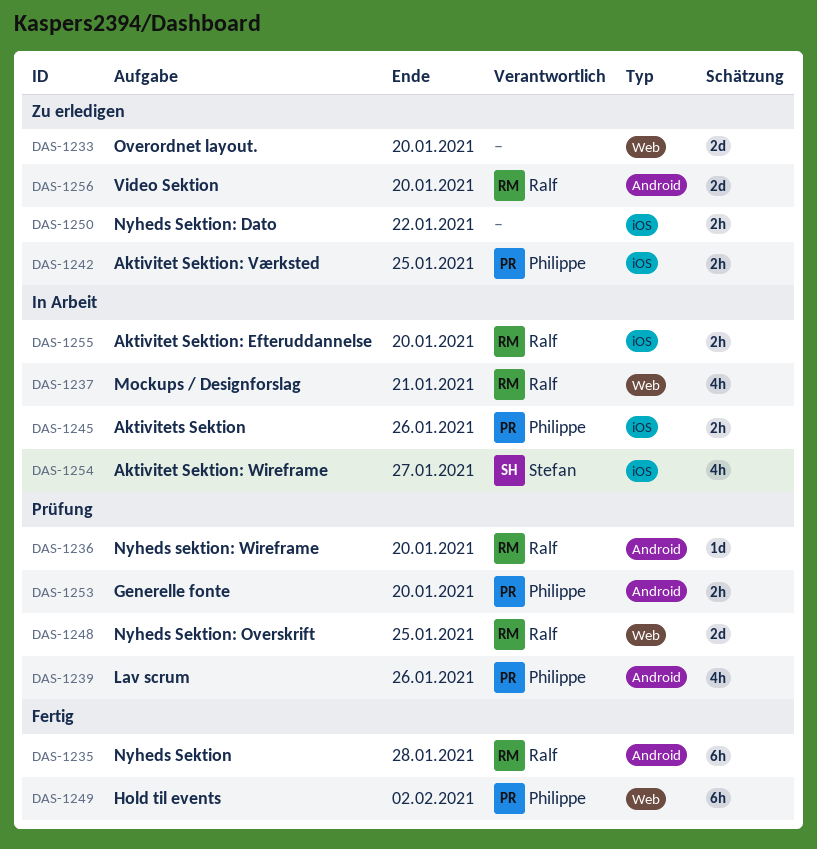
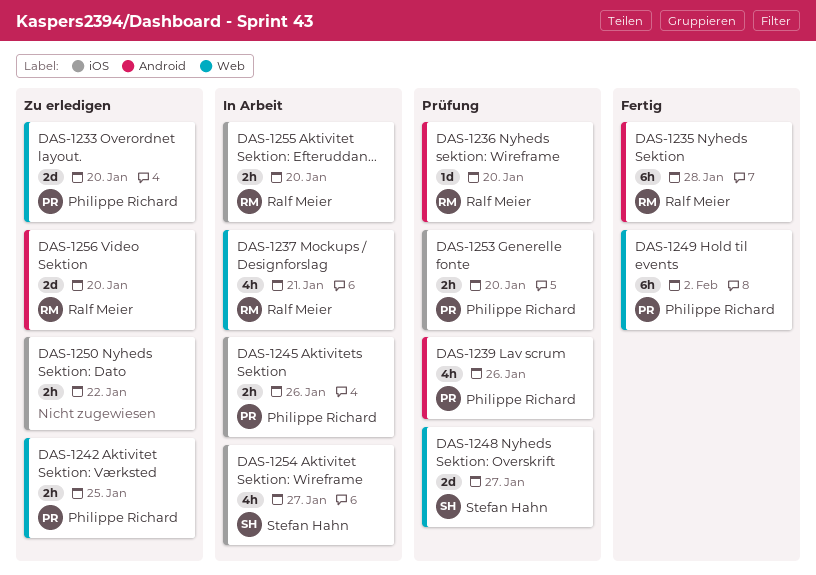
DAS-1233, owner: none -> Philippe Richard
DAS-1242, label: iOS -> Web
DAS-1248, owner: Ralf Meier -> Stefan Hahn
DAS-1248, due: Jan 25 -> Jan 27
DAS-1253, label: Android -> iOS

